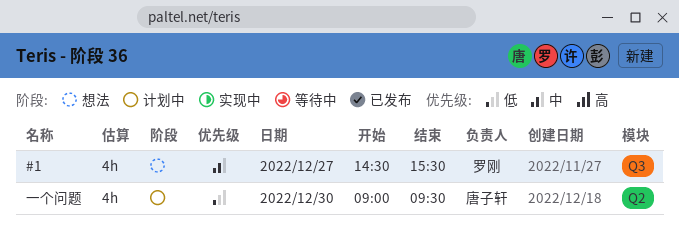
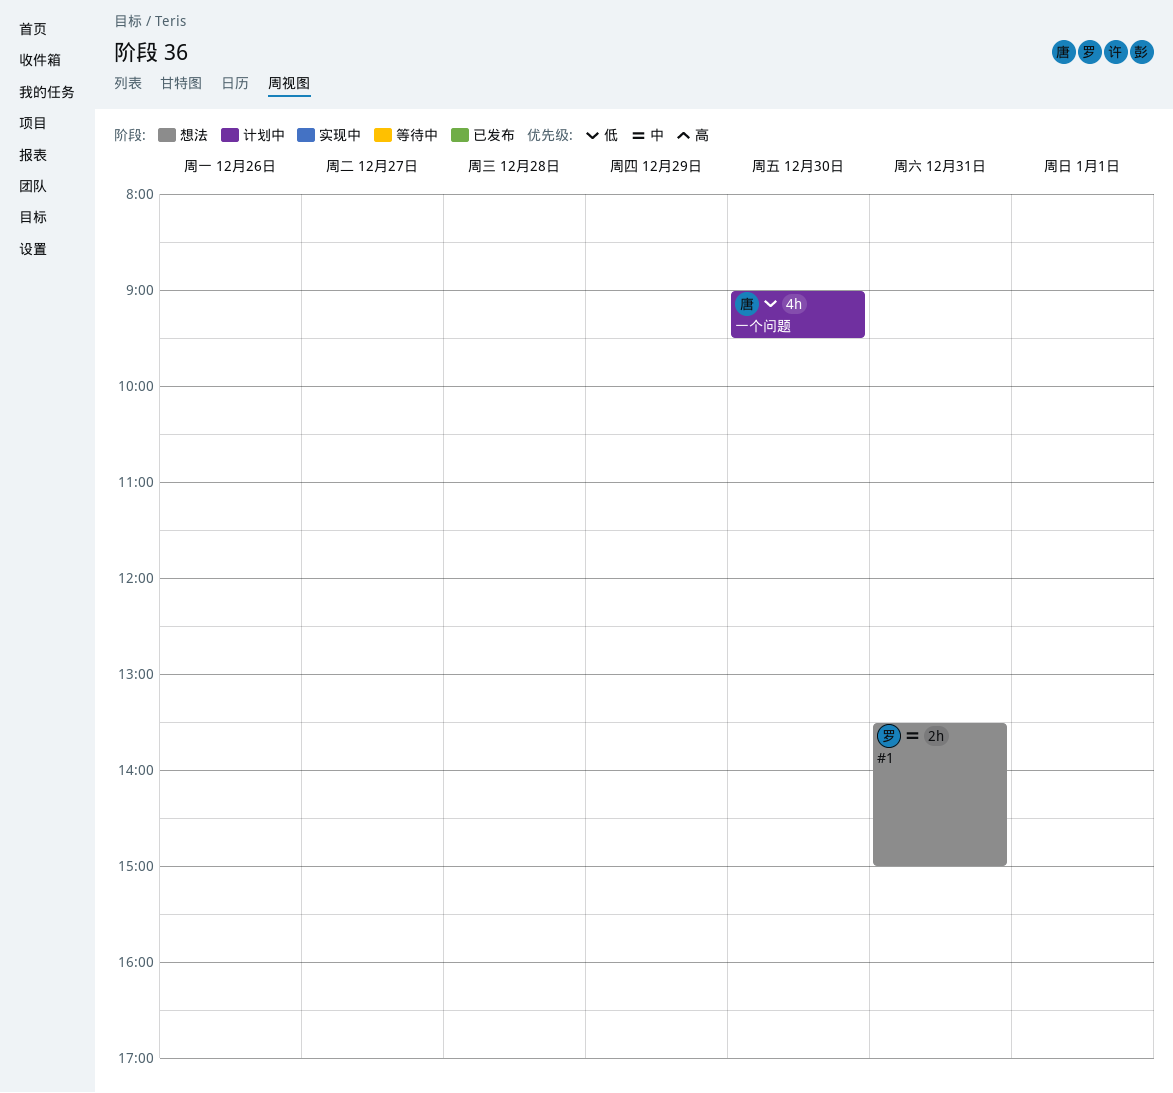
#1, estimate: 4h -> 2h
#1, day: Dec 27 -> Dec 31
#1, begins: 14:30 -> 13:30
#1, ends: 15:30 -> 15:00

